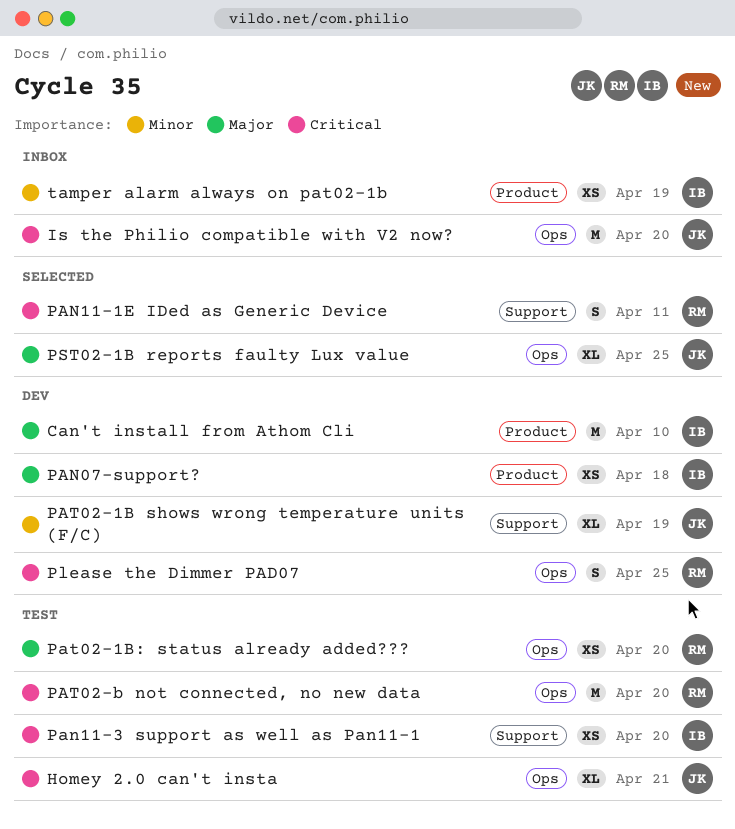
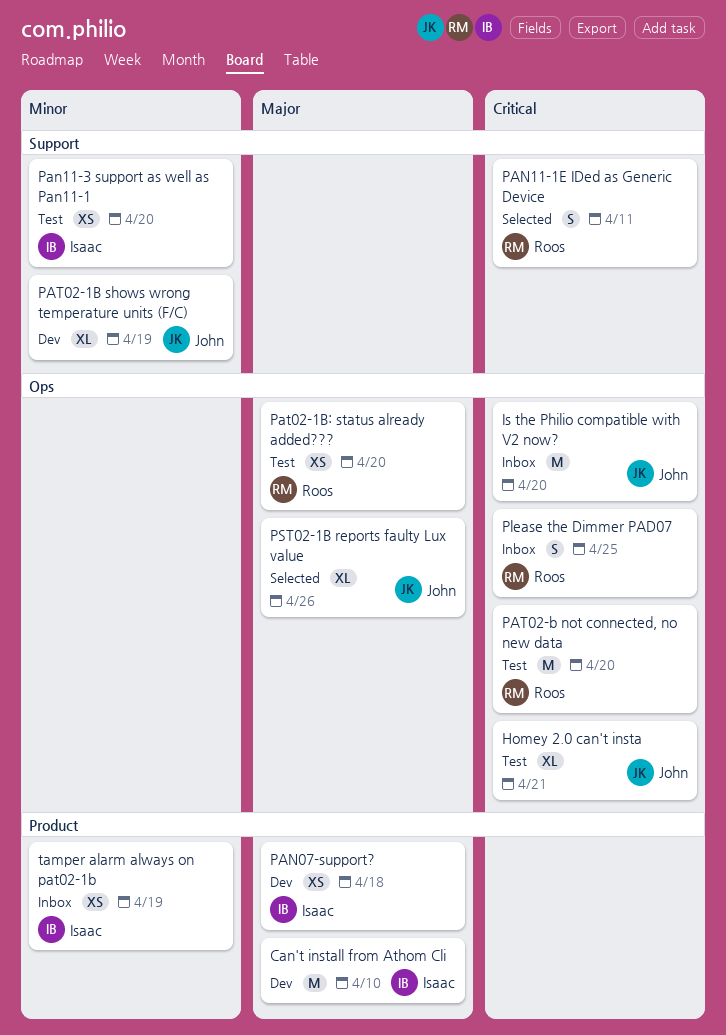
Pan11-3 support as well as Pan11-1, priority: Critical -> Minor
Please the Dimmer PAD07, status: Dev -> Inbox
PST02-1B reports faulty Lux value, due: Apr 25 -> Apr 26

